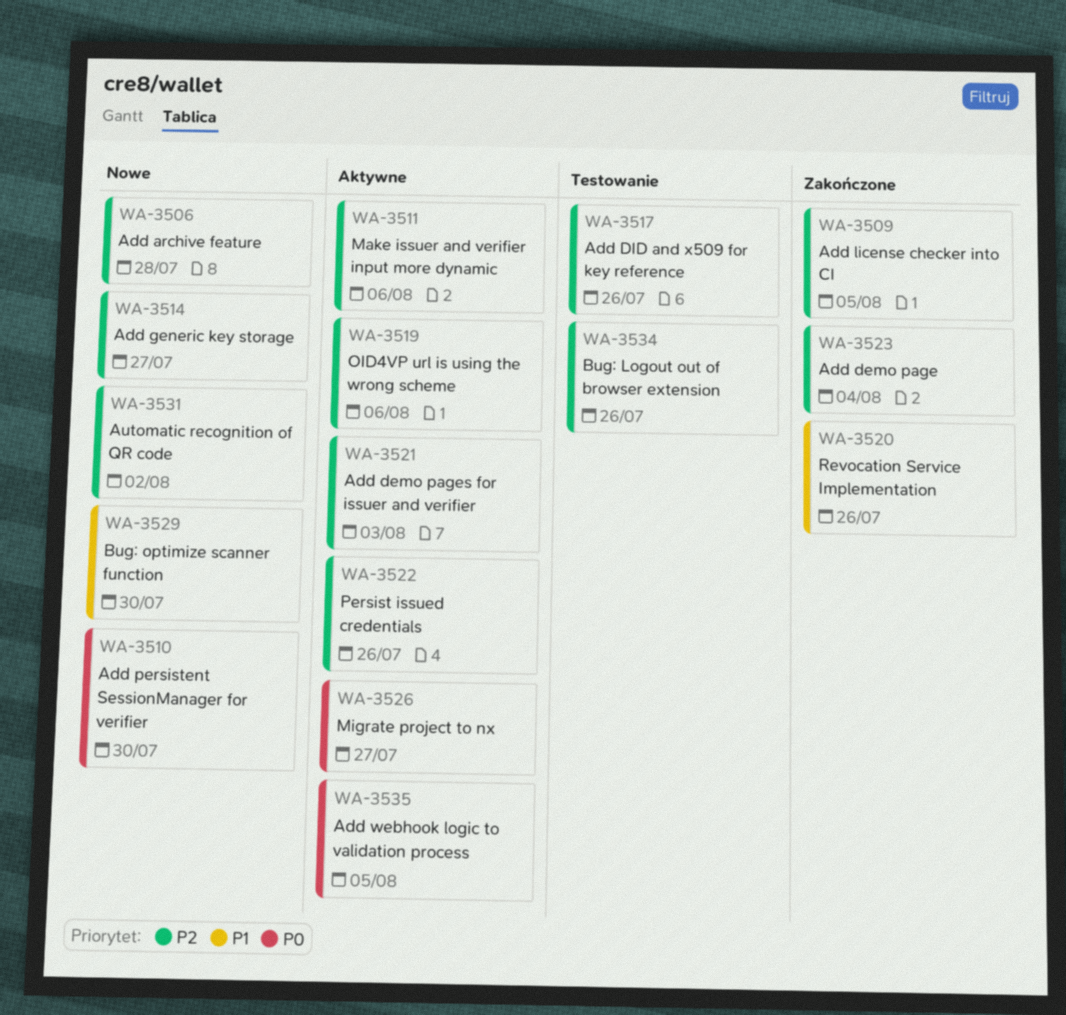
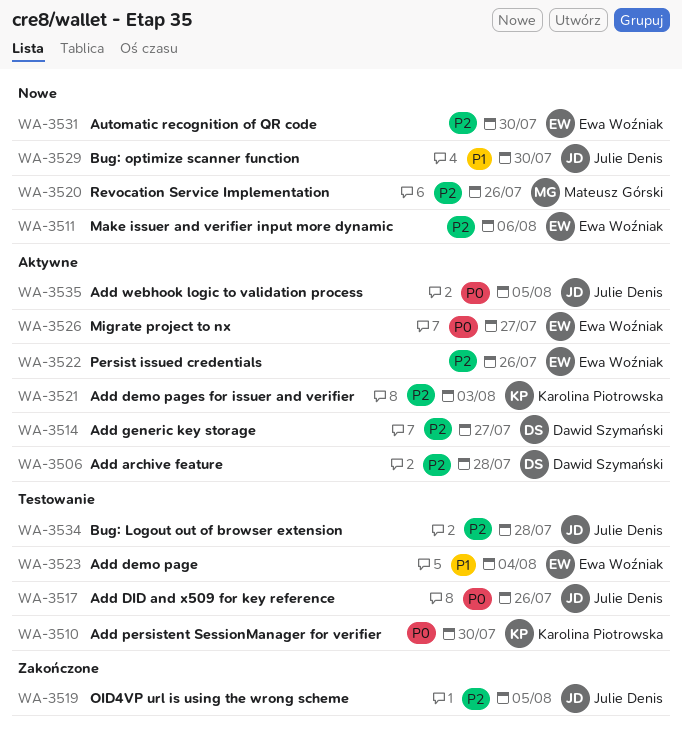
WA-3506, status: Nowe -> Aktywne
WA-3509: present -> none
WA-3510, status: Nowe -> Testowanie
WA-3511, status: Aktywne -> Nowe
WA-3514, status: Nowe -> Aktywne
WA-3517, priority: P2 -> P0
WA-3519, status: Aktywne -> Zakończone
WA-3519, due: Aug 6 -> Aug 5
WA-3520, status: Zakończone -> Nowe
WA-3520, priority: P1 -> P2
WA-3523, status: Zakończone -> Testowanie
WA-3523, priority: P2 -> P1
WA-3531, due: Aug 2 -> Jul 30
WA-3534, due: Jul 26 -> Jul 28

